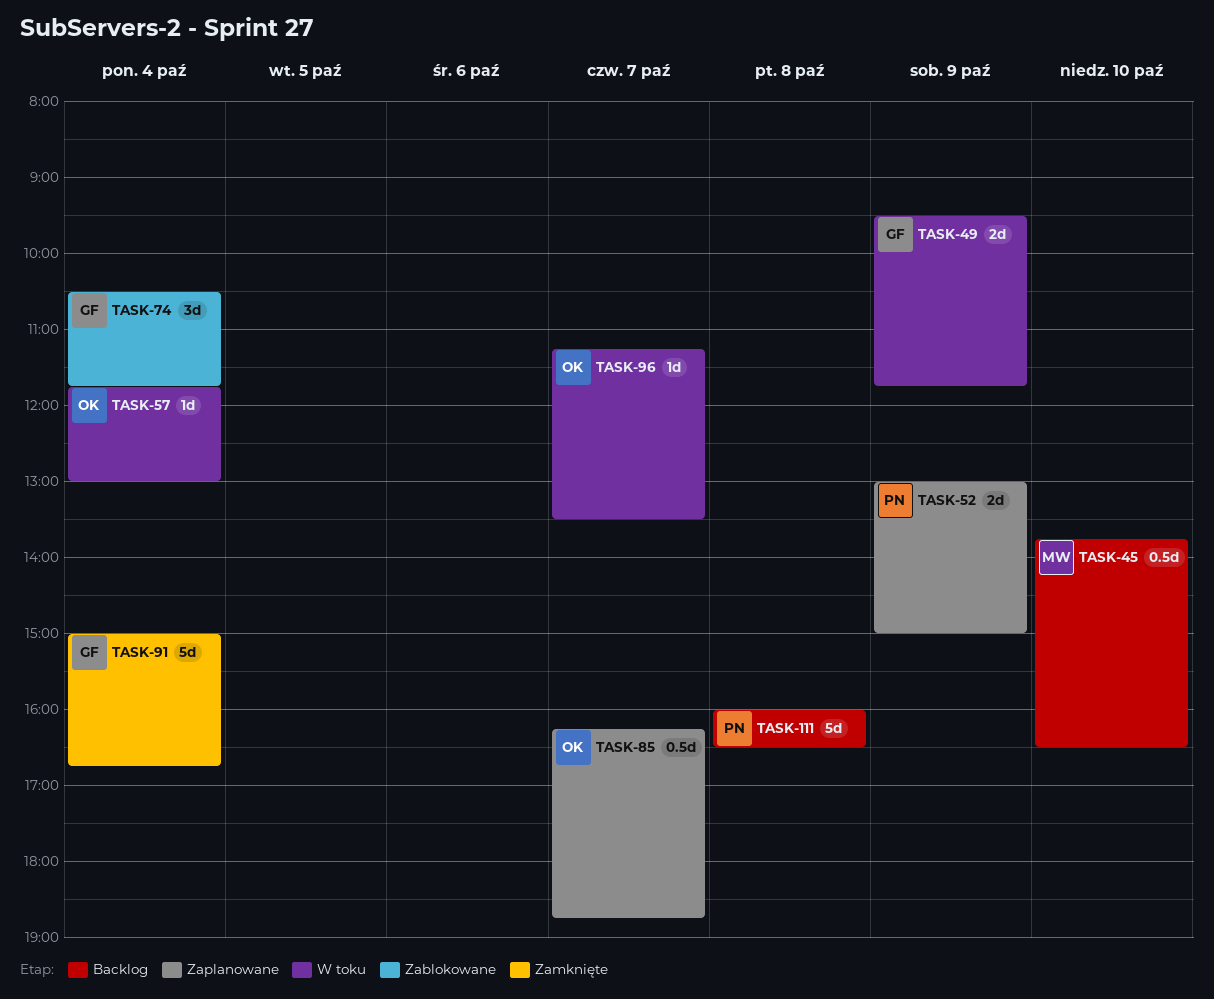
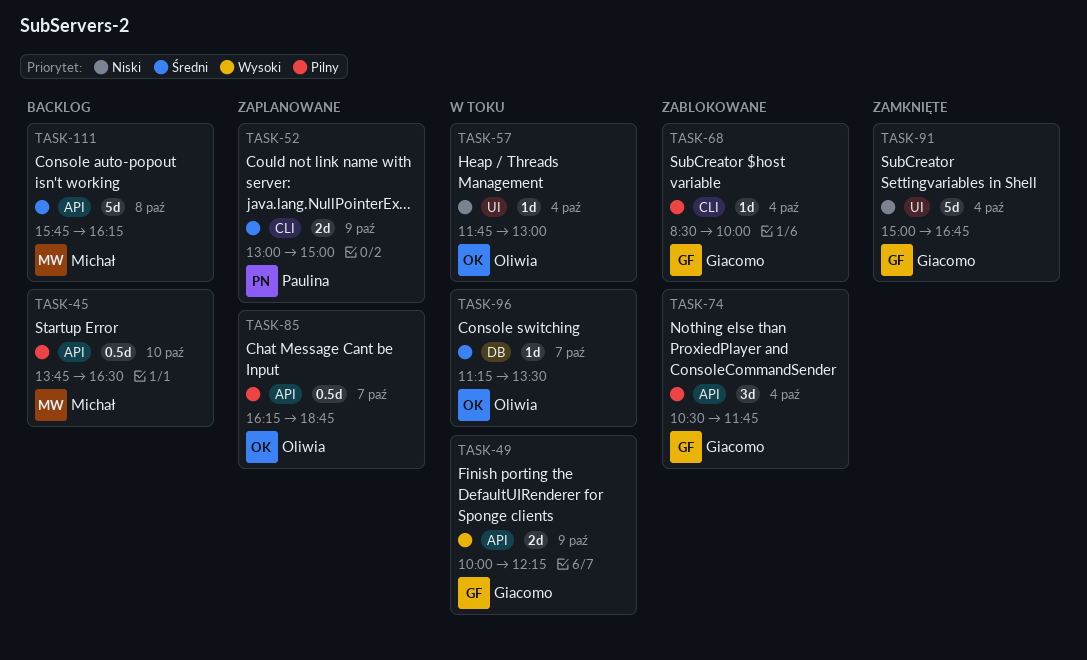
TASK-49, begins: 09:30 -> 10:00
TASK-49, ends: 11:45 -> 12:15
TASK-68: none -> present
TASK-111, owner: Paulina -> Michał
TASK-111, begins: 16:00 -> 15:45
TASK-111, ends: 16:30 -> 16:15

